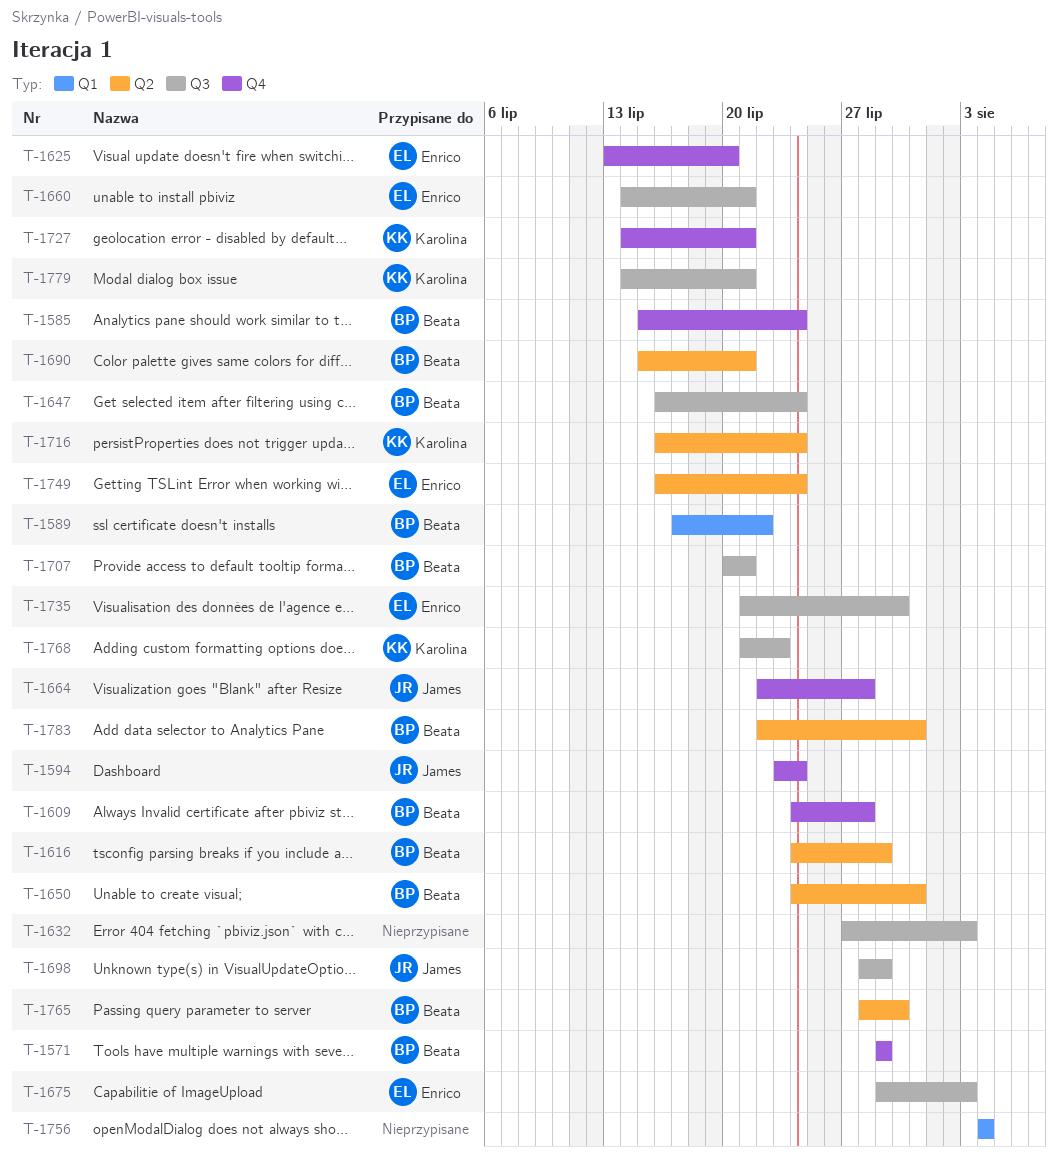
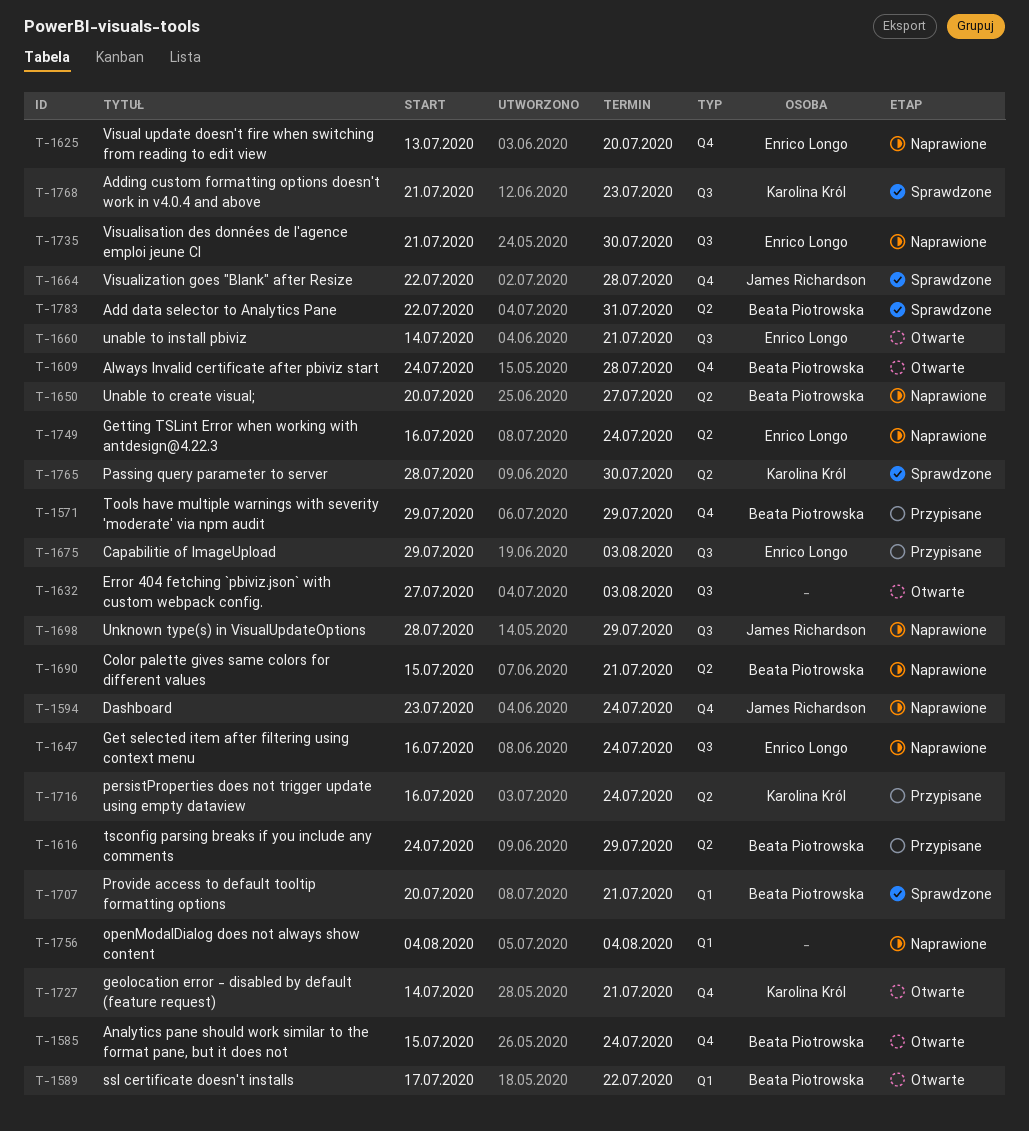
T-1647, owner: Beata Piotrowska -> Enrico Longo
T-1650, start: Jul 24 -> Jul 20
T-1650, due: Jul 31 -> Jul 27
T-1707, label: Q3 -> Q1
T-1765, owner: Beata Piotrowska -> Karolina Król
T-1779: present -> none

